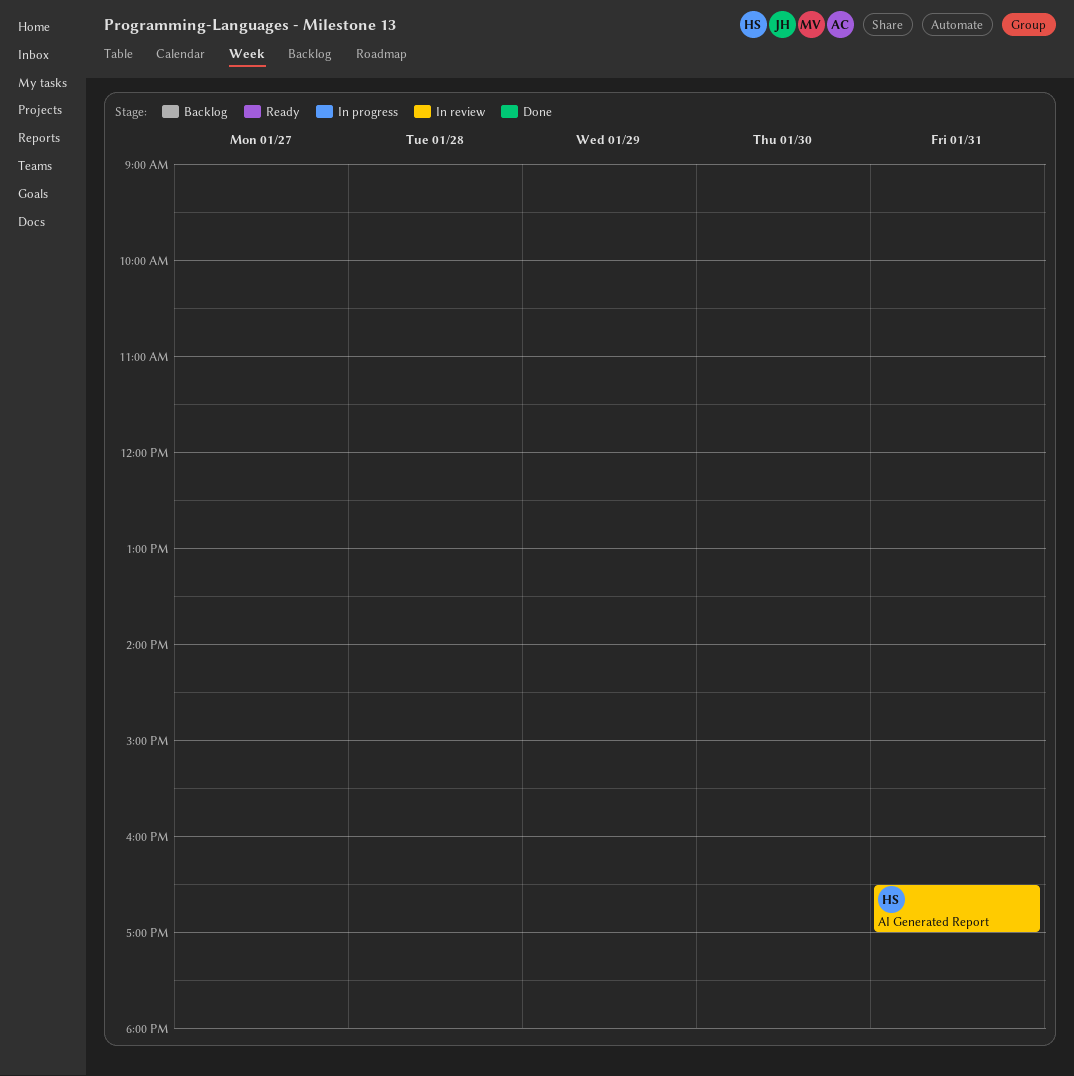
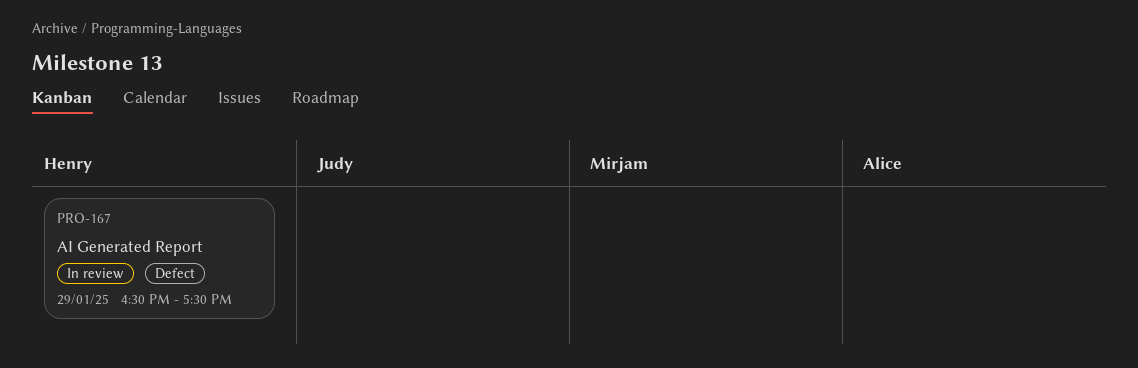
AI Generated Report, day: Jan 31 -> Jan 29
AI Generated Report, ends: 17:00 -> 17:30

